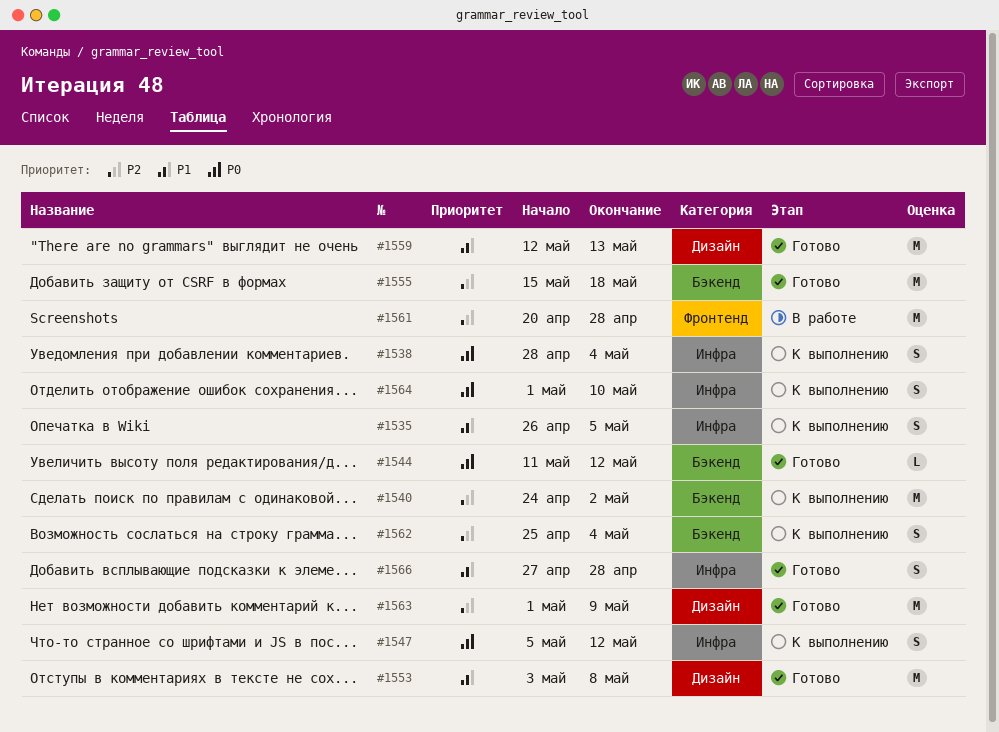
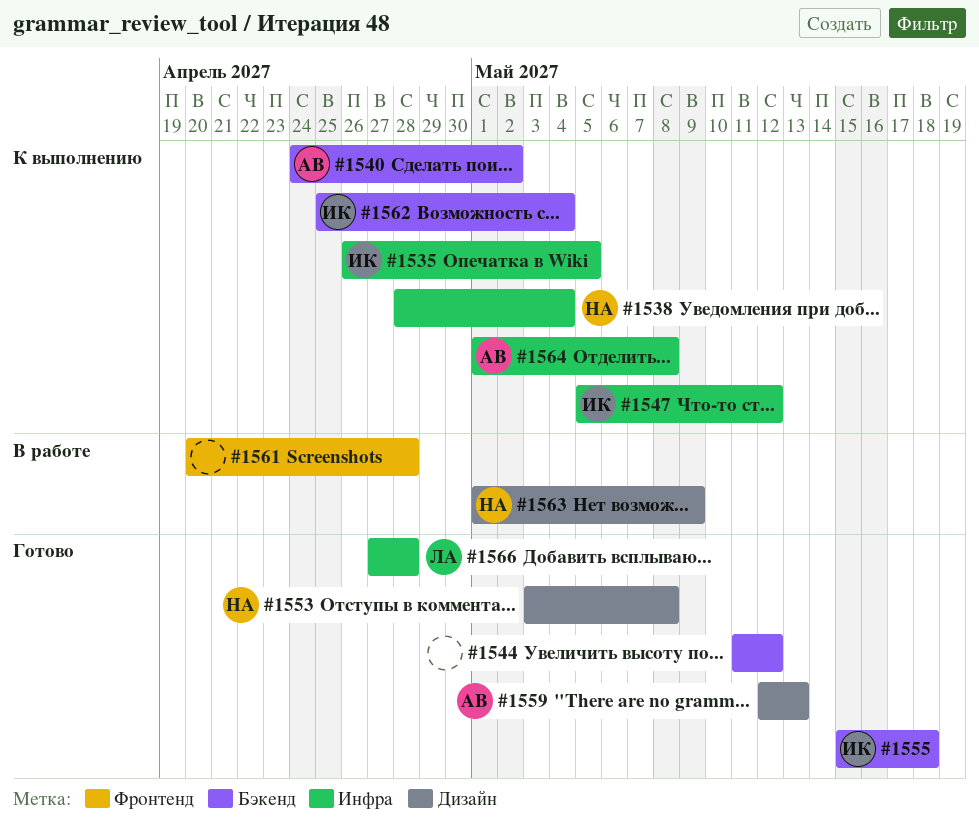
#1563, status: Готово -> В работе
#1564, due: May 10 -> May 8

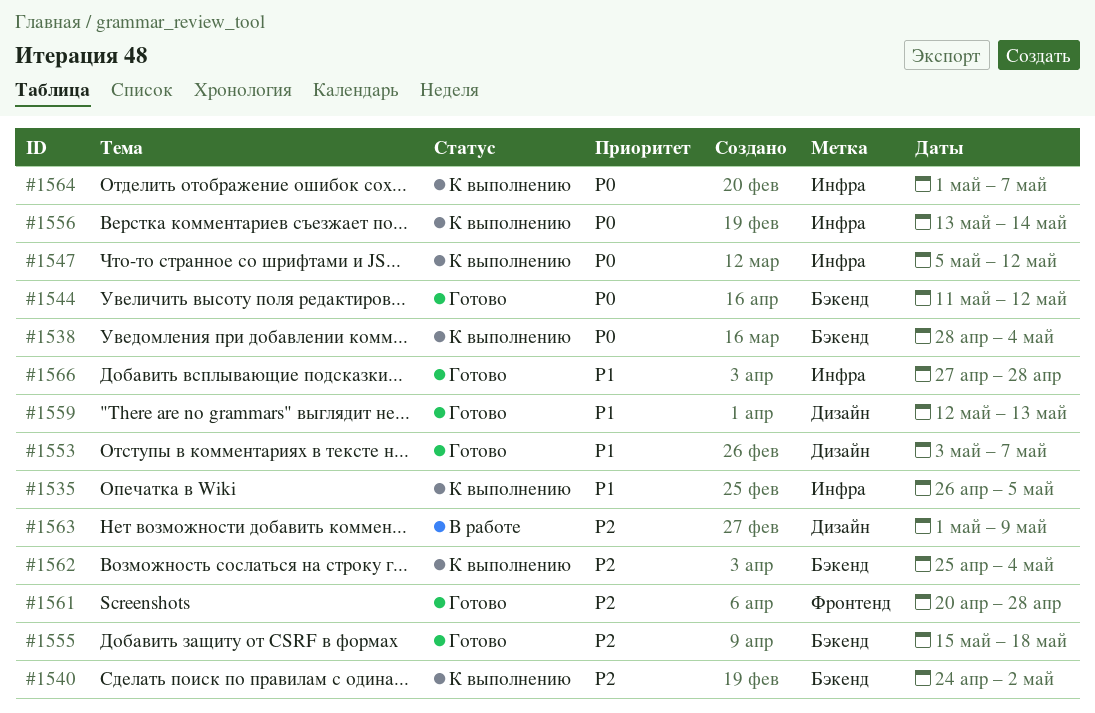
#1538, label: Инфра -> Бэкенд
#1553, due: May 8 -> May 7
#1556: none -> present
#1561, status: В работе -> Готово
#1564, due: May 8 -> May 7

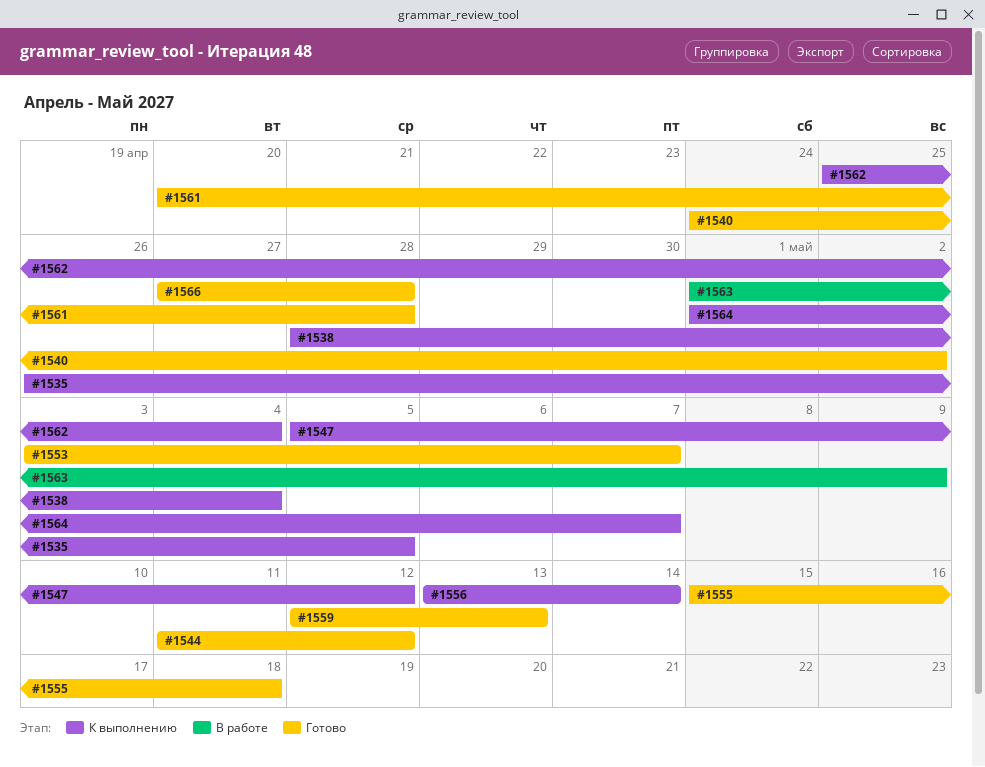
#1540, status: К выполнению -> Готово

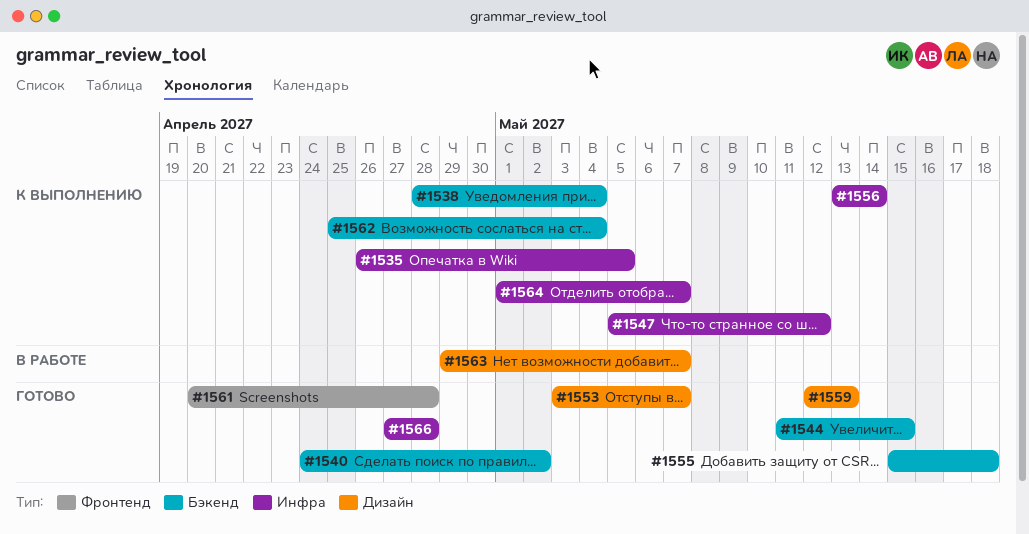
#1544, due: May 12 -> May 15
#1563, start: May 1 -> Apr 29
#1563, due: May 9 -> May 7

